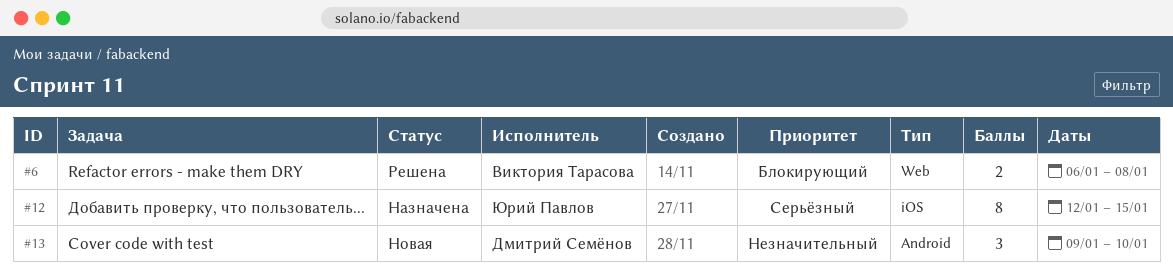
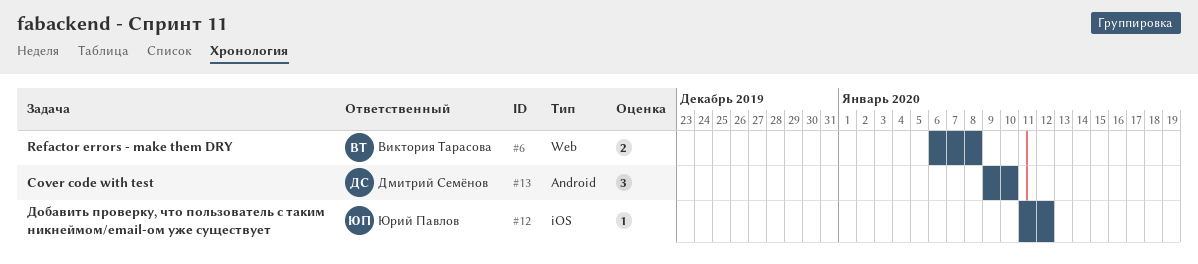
#12, estimate: 8 -> 1
#12, start: Jan 12 -> Jan 11
#12, due: Jan 15 -> Jan 12

